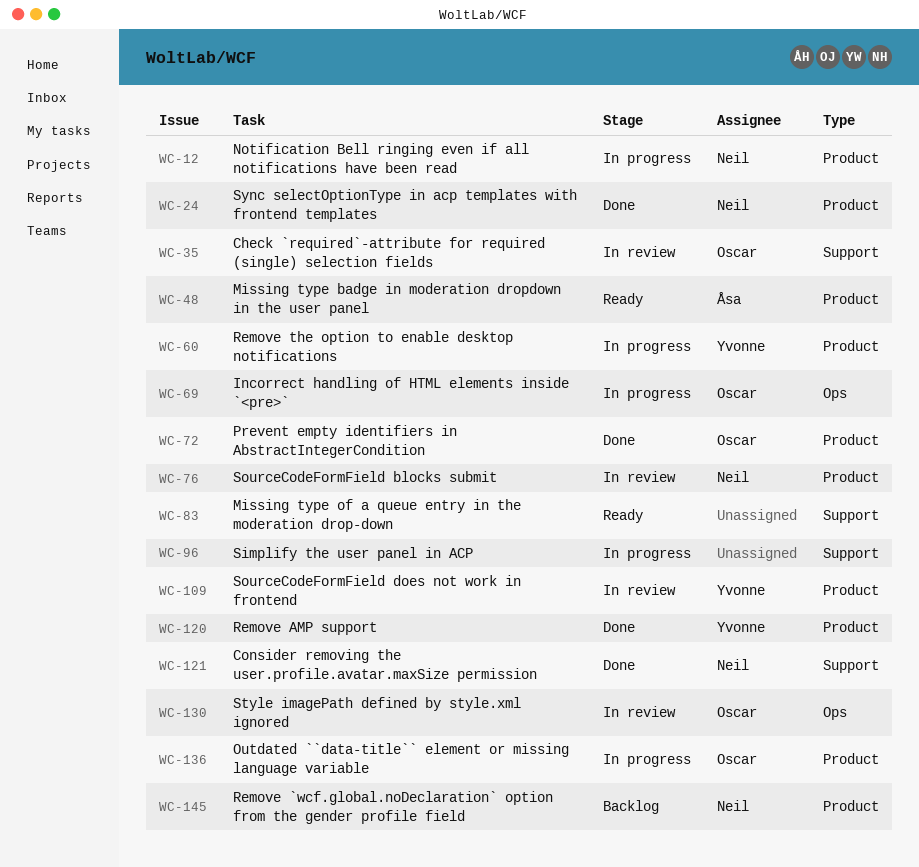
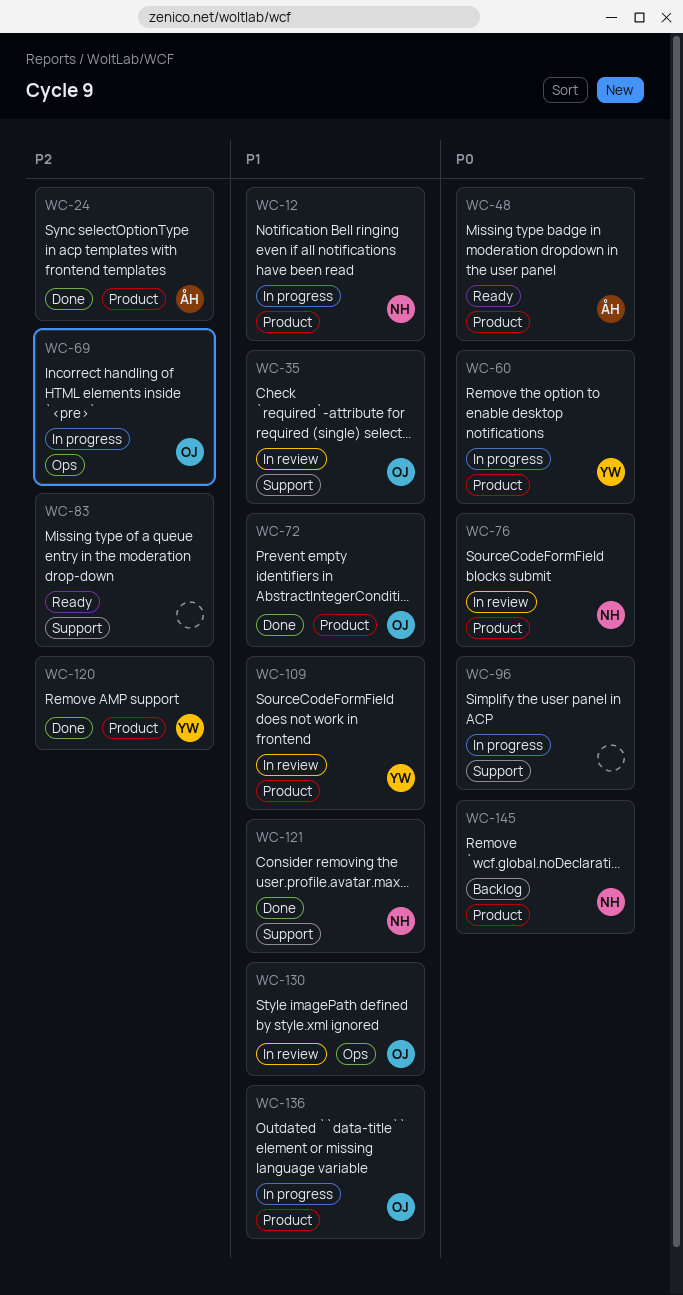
WC-24, owner: Neil -> Åsa

